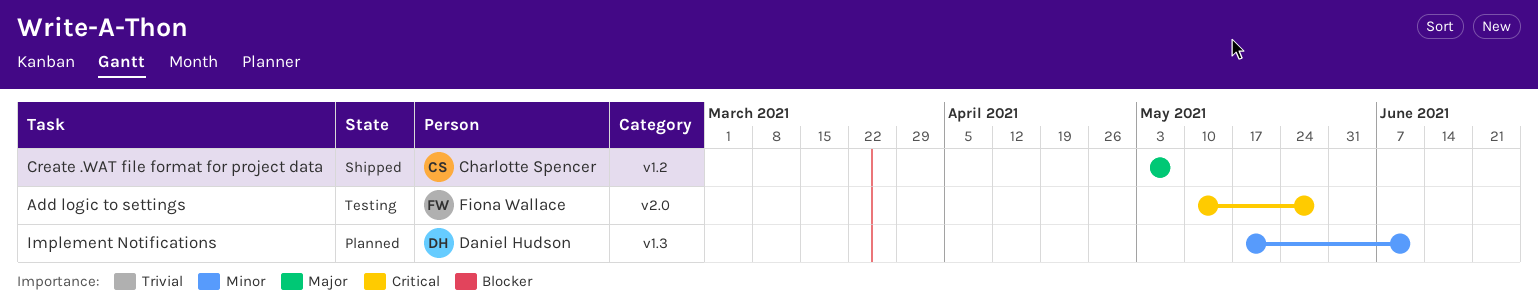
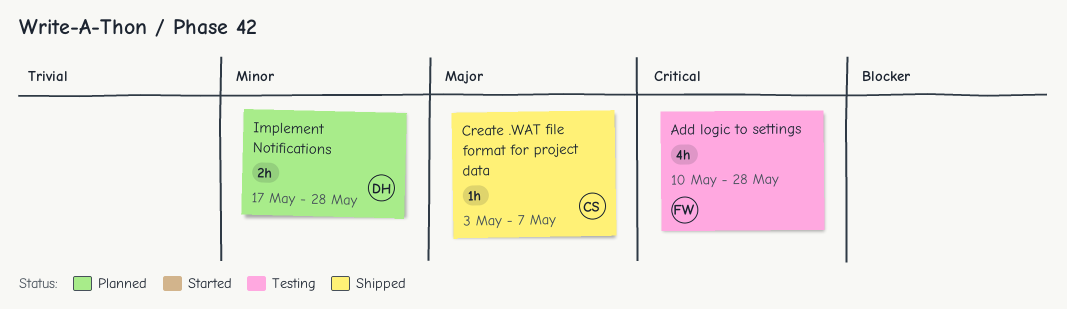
Implement Notifications, due: Jun 11 -> May 28

